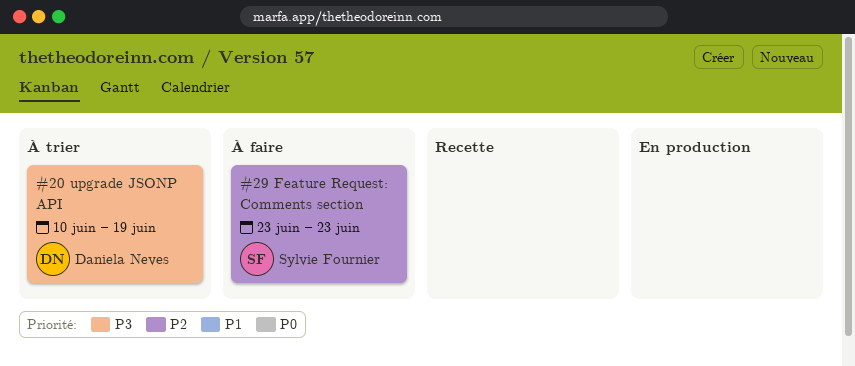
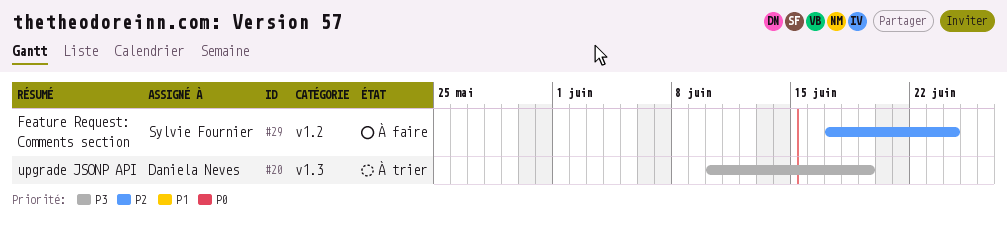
#29, start: Jun 23 -> Jun 17
#29, due: Jun 23 -> Jun 24

